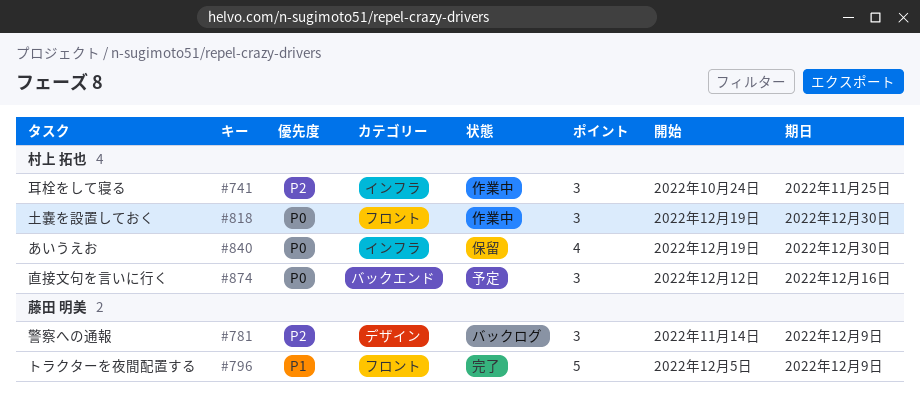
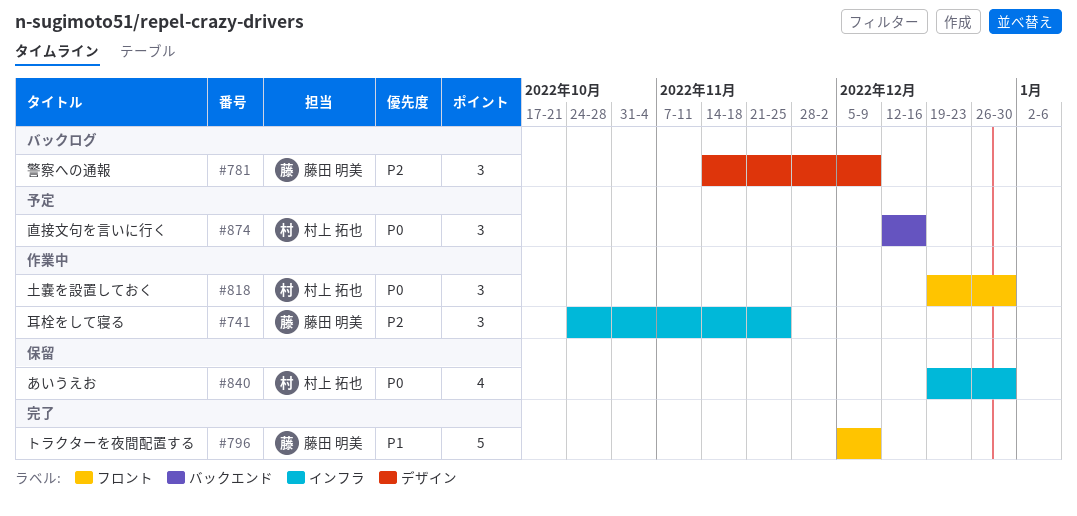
#741, owner: 村上 拓也 -> 藤田 明美

